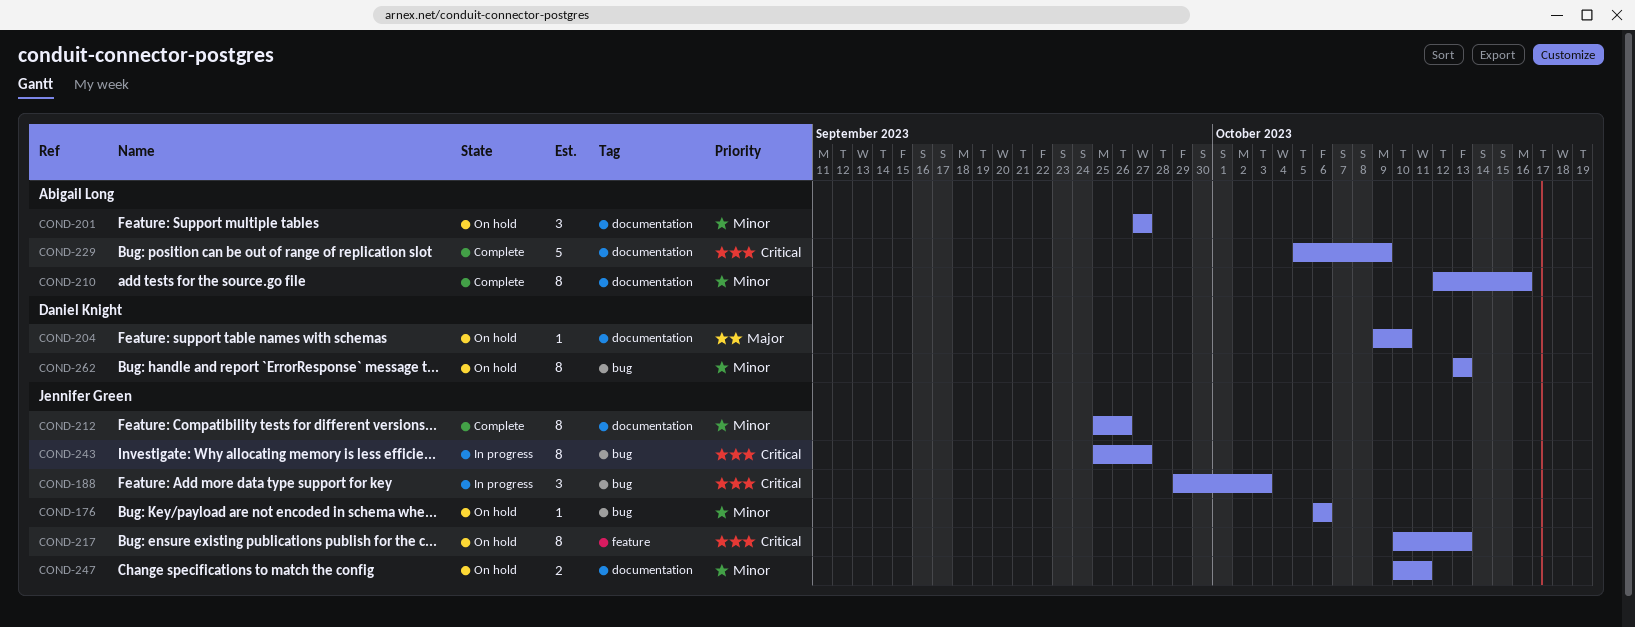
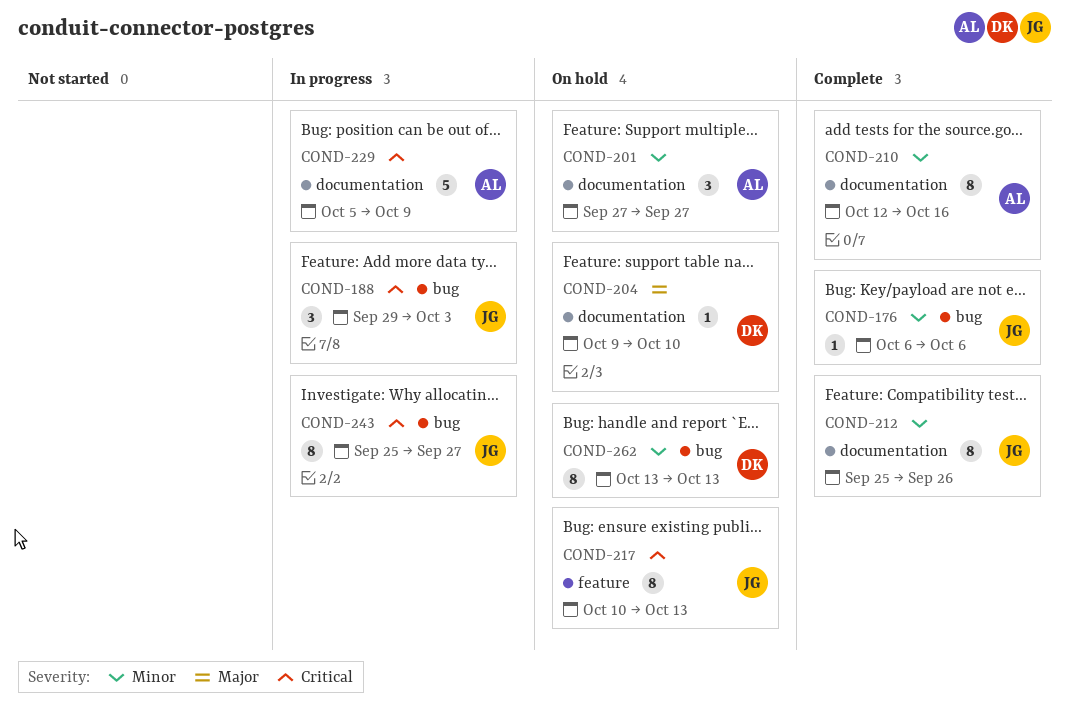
COND-176, status: On hold -> Complete
COND-229, status: Complete -> In progress
COND-247: present -> none

